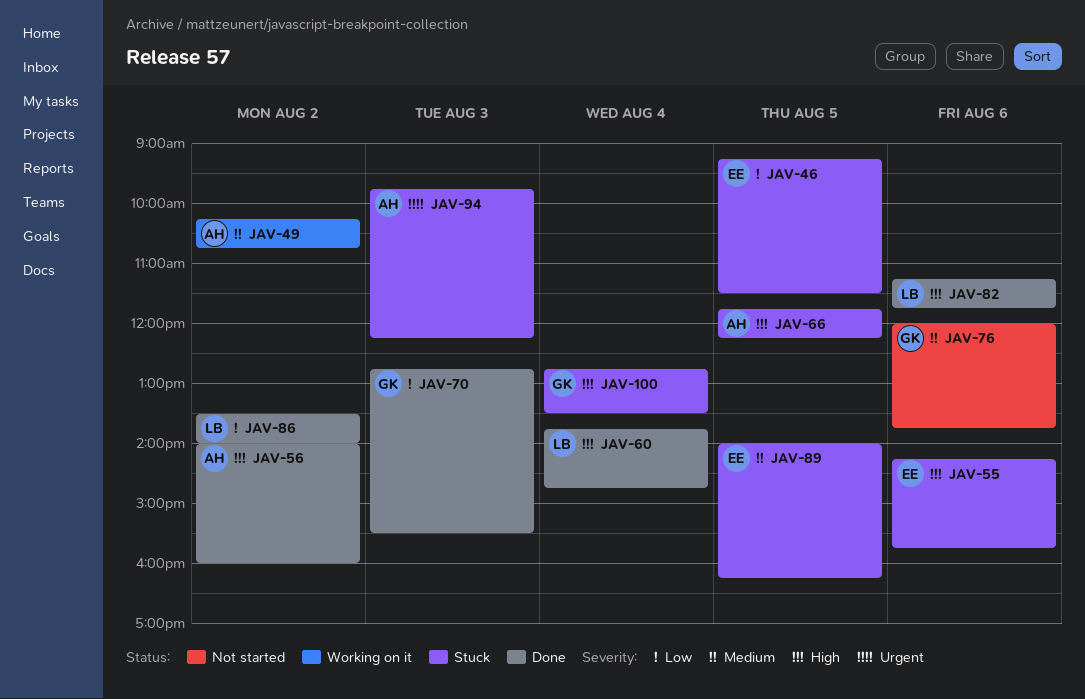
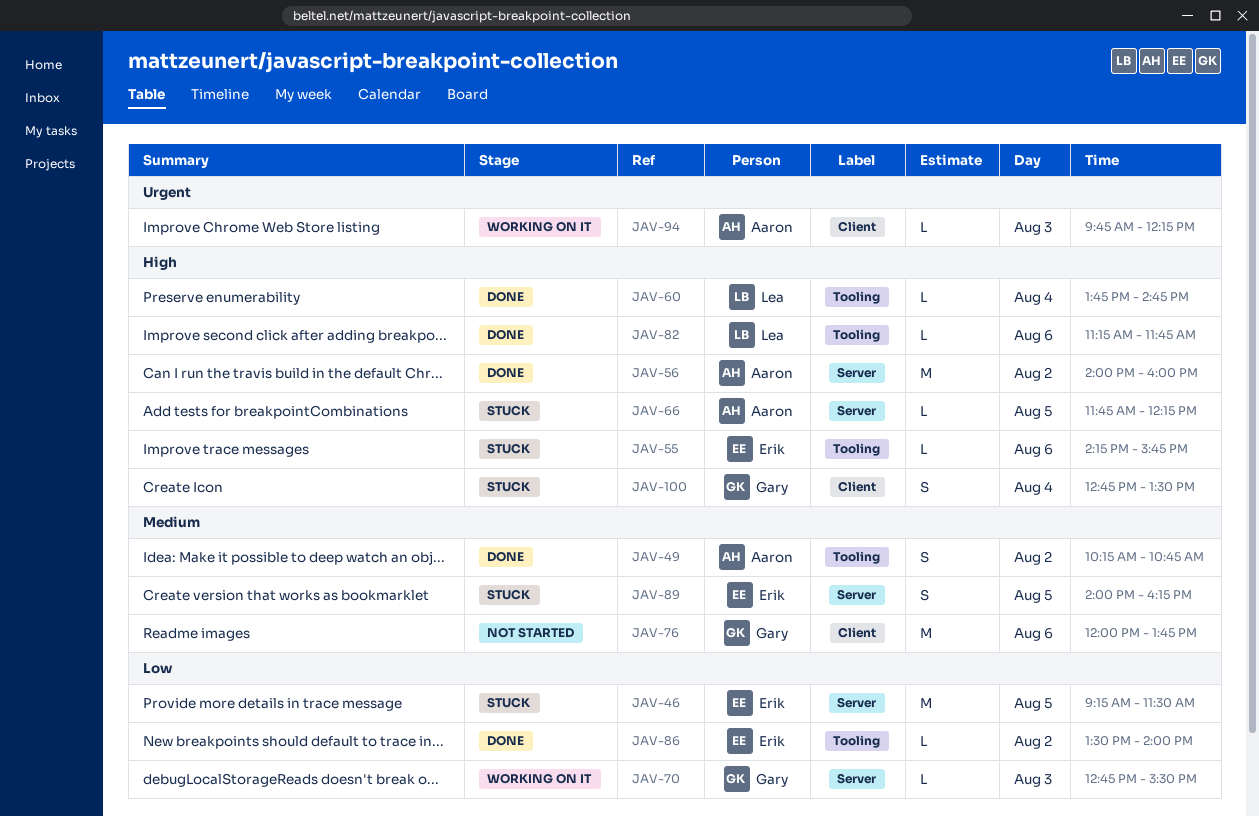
JAV-49, status: Working on it -> Done
JAV-70, status: Done -> Working on it
JAV-86, owner: Lea -> Erik
JAV-94, status: Stuck -> Working on it

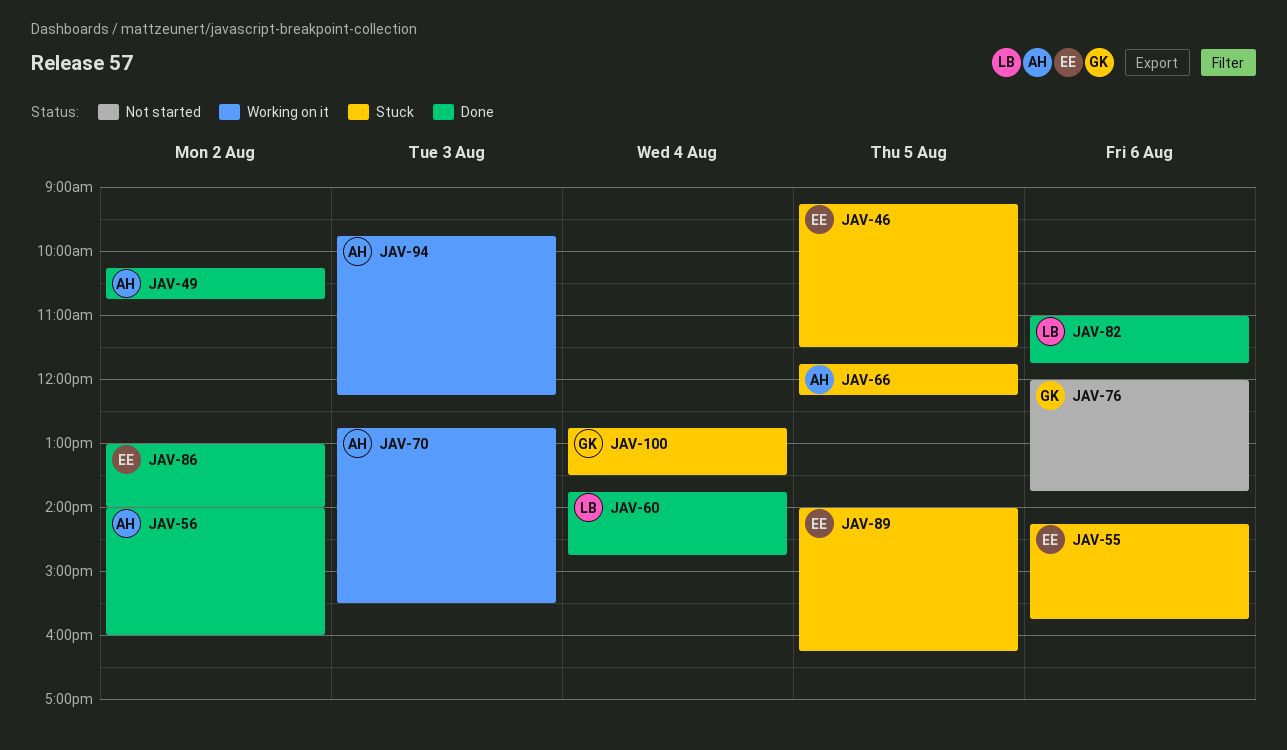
JAV-70, owner: Gary -> Aaron
JAV-82, begins: 11:15 -> 11:00
JAV-86, begins: 13:30 -> 13:00

